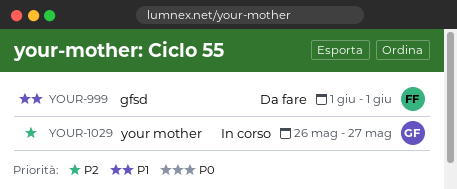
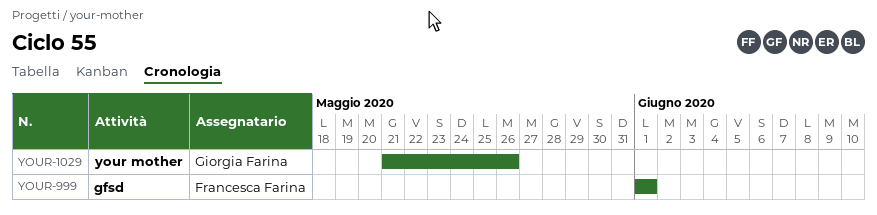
YOUR-1029, start: May 26 -> May 21
YOUR-1029, due: May 27 -> May 26

